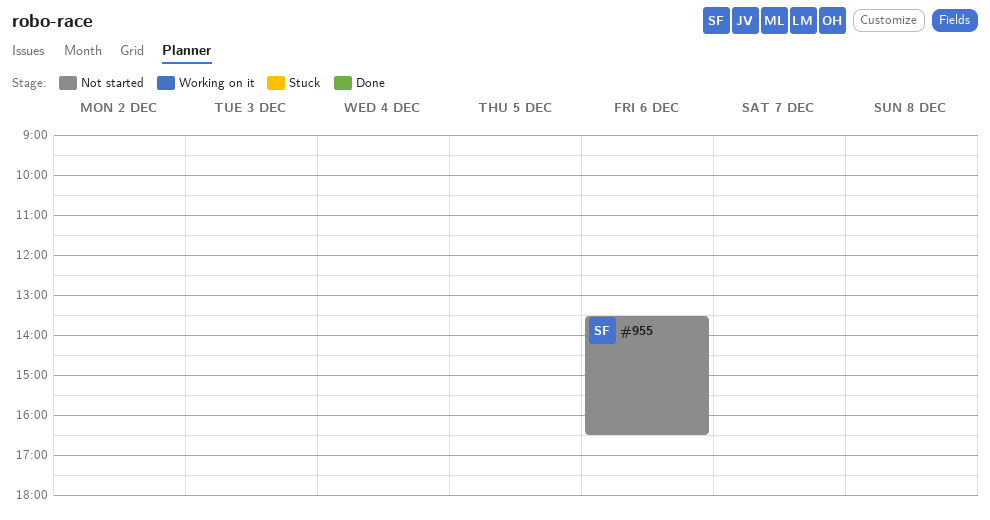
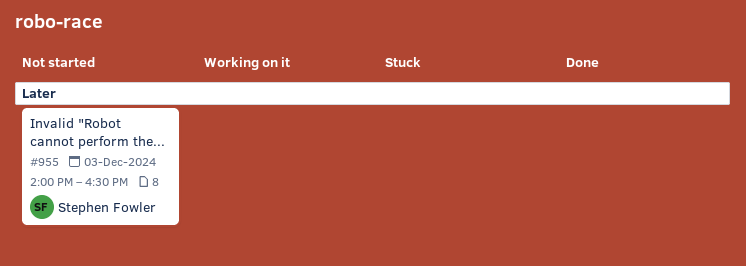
#955, day: Dec 6 -> Dec 3
#955, begins: 13:30 -> 14:00

